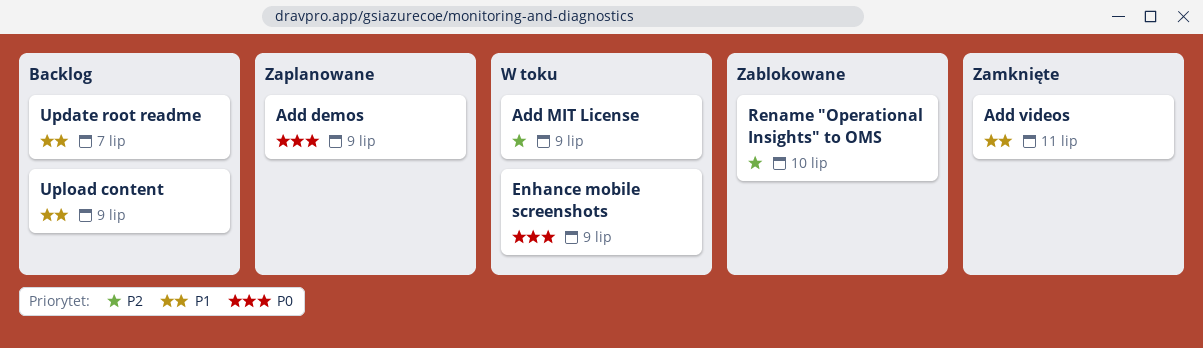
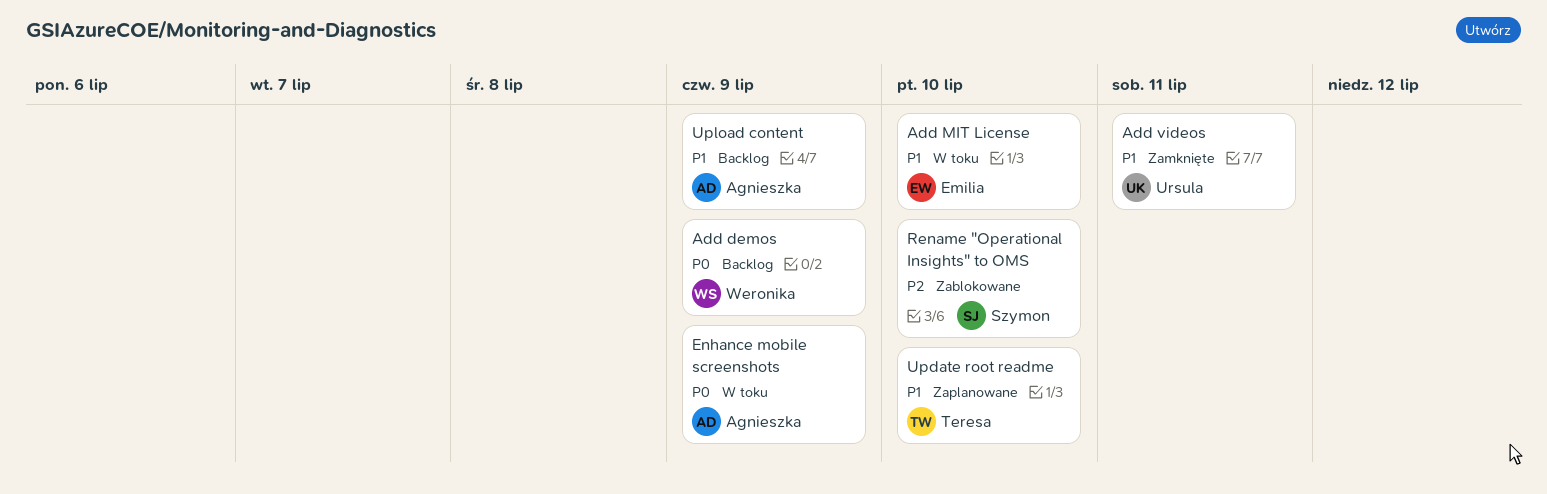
Add demos, status: Zaplanowane -> Backlog
Add MIT License, priority: P2 -> P1
Add MIT License, due: Jul 9 -> Jul 10
Update root readme, status: Backlog -> Zaplanowane
Update root readme, due: Jul 7 -> Jul 10

